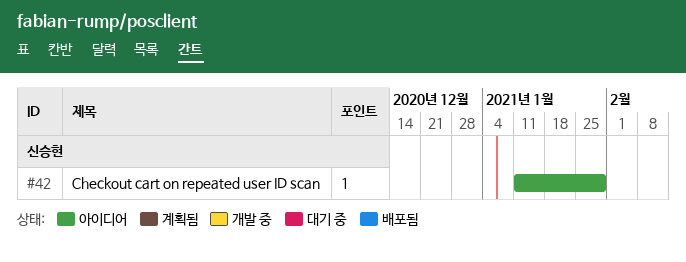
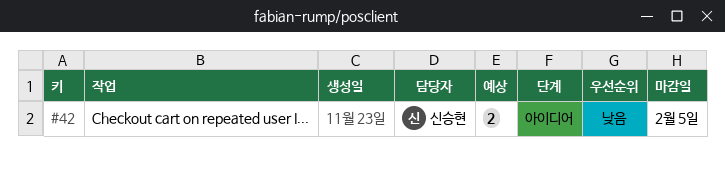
#42, estimate: 1 -> 2
#42, due: Jan 29 -> Feb 5

